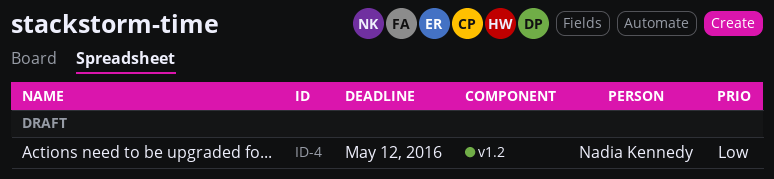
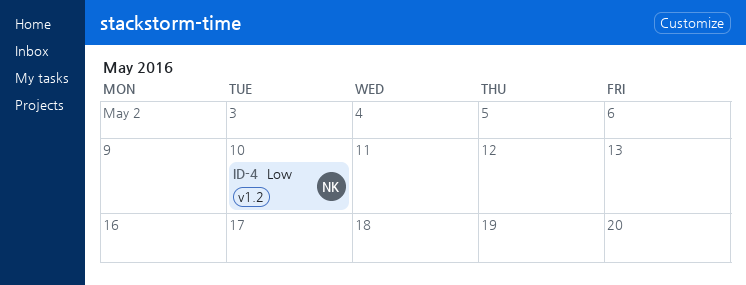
ID-4, due: May 12 -> May 10

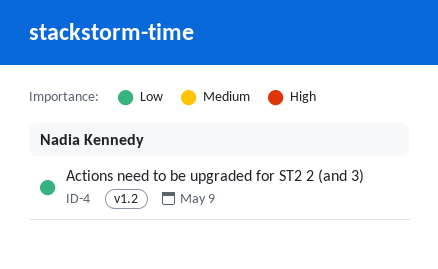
ID-4, due: May 10 -> May 9

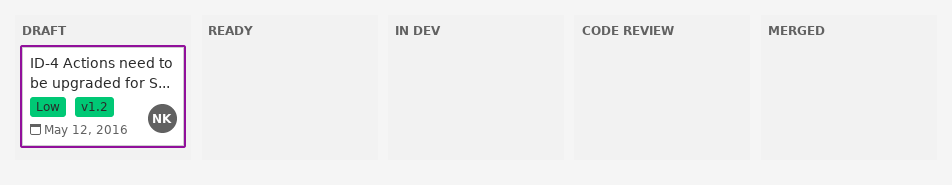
ID-4, due: May 9 -> May 12

